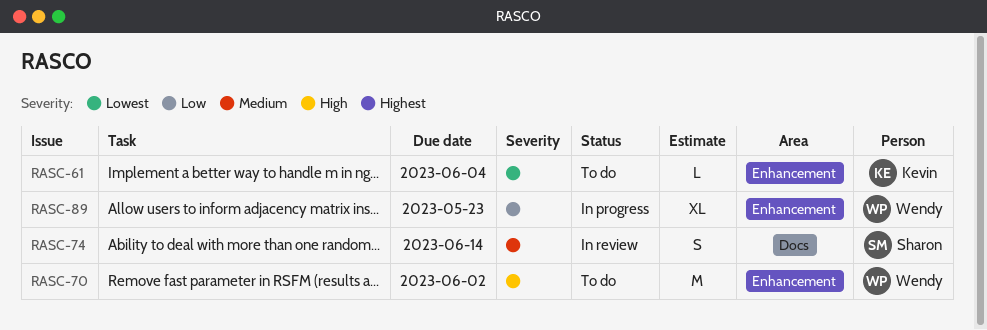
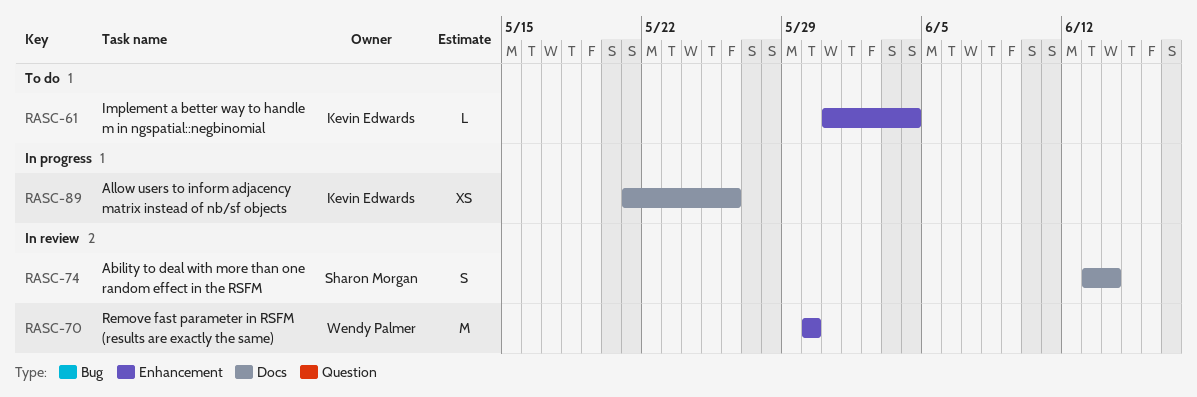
RASC-70, status: To do -> In review
RASC-70, due: Jun 2 -> May 30
RASC-89, owner: Wendy Palmer -> Kevin Edwards
RASC-89, label: Enhancement -> Docs
RASC-89, estimate: XL -> XS
RASC-89, due: May 23 -> May 26

